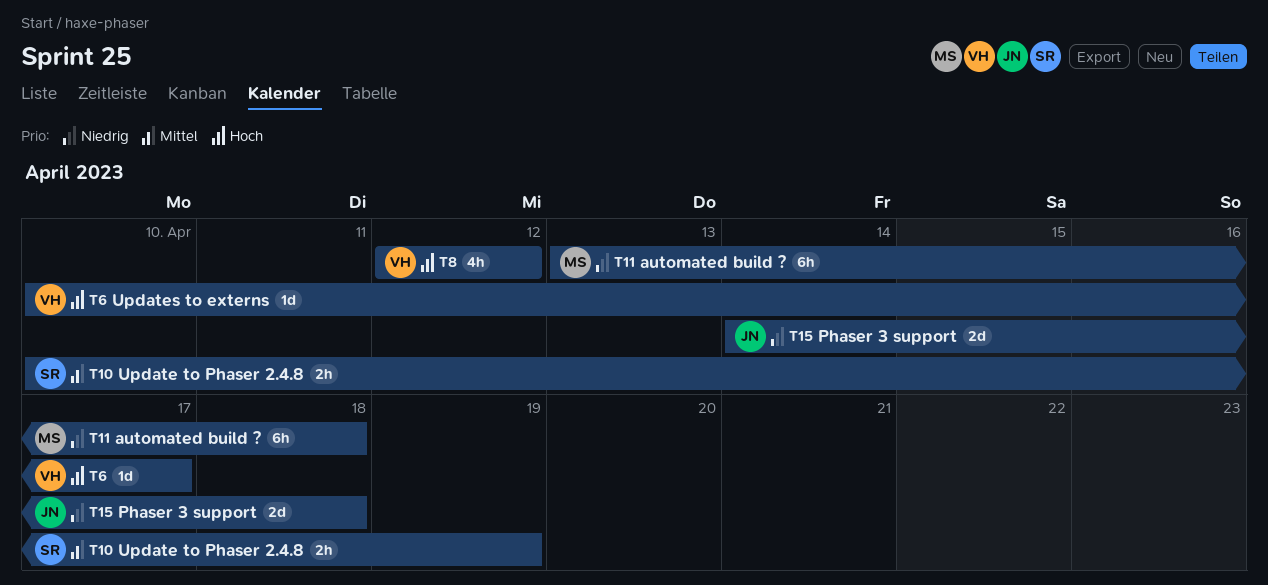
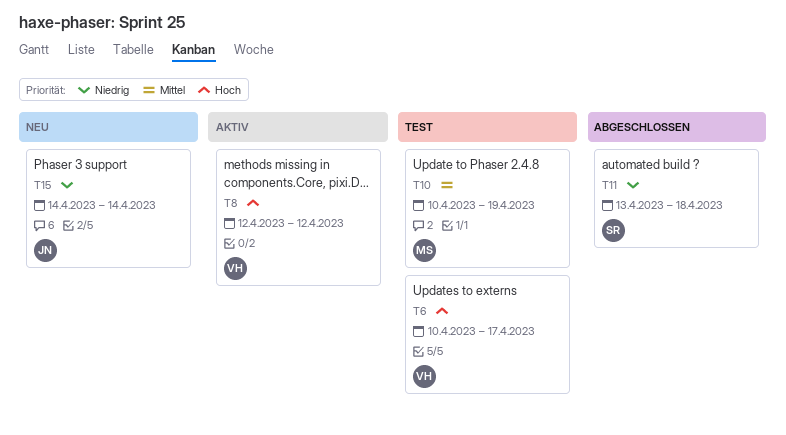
T10, owner: SR -> MS
T11, owner: MS -> SR
T15, due: Apr 18 -> Apr 14

